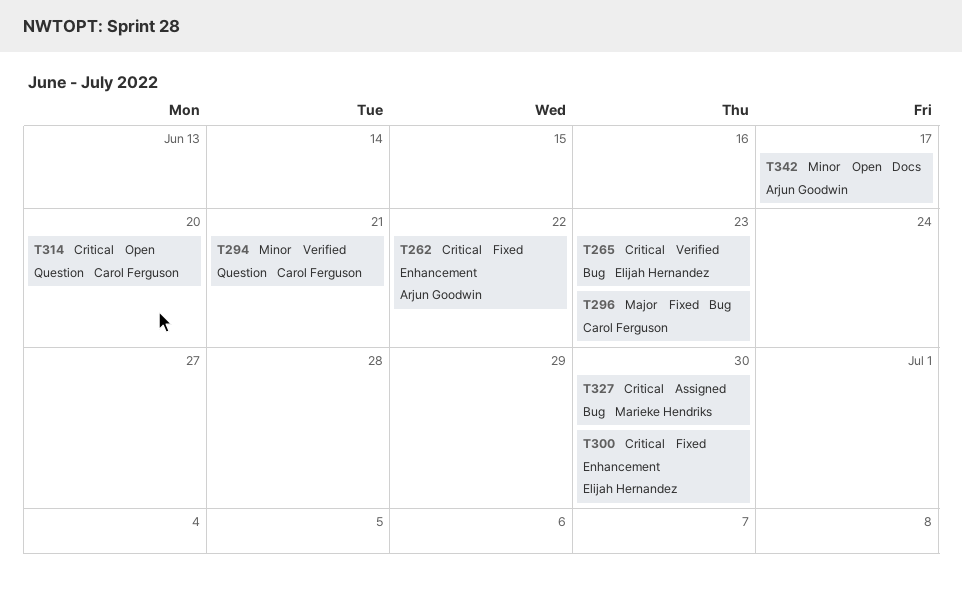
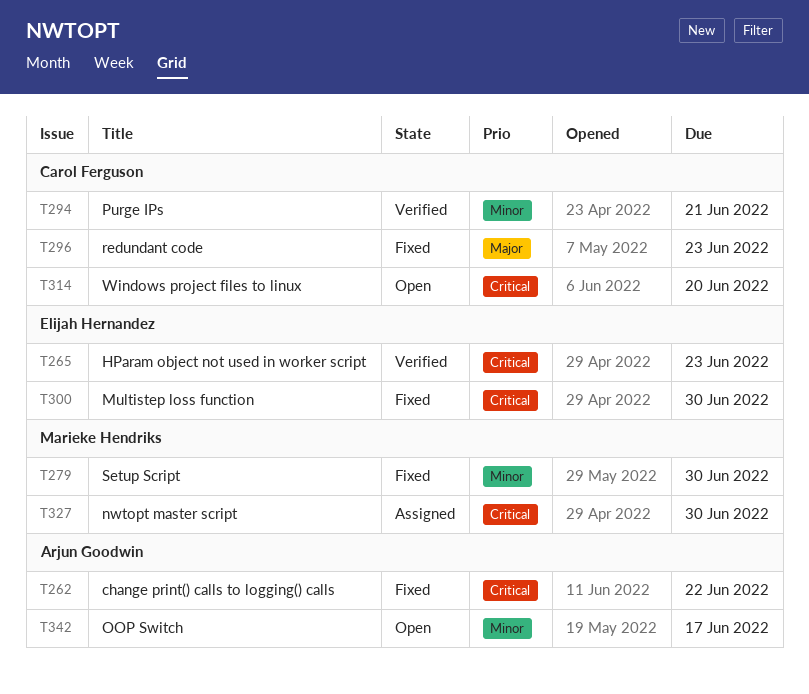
T279: none -> present

